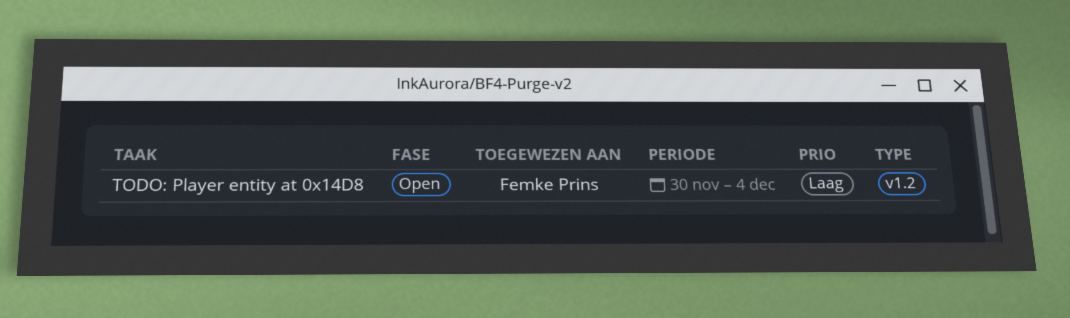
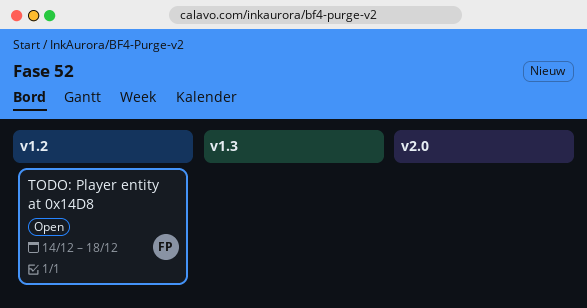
TODO: Player entity at 0x14D8, start: Nov 30 -> Dec 14
TODO: Player entity at 0x14D8, due: Dec 4 -> Dec 18

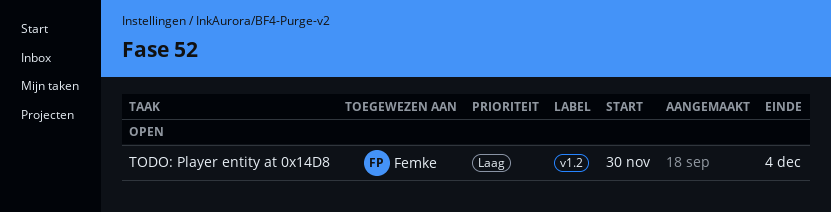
TODO: Player entity at 0x14D8, start: Dec 14 -> Nov 30
TODO: Player entity at 0x14D8, due: Dec 18 -> Dec 4

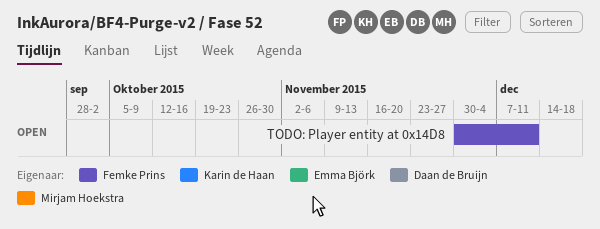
TODO: Player entity at 0x14D8, due: Dec 4 -> Dec 11

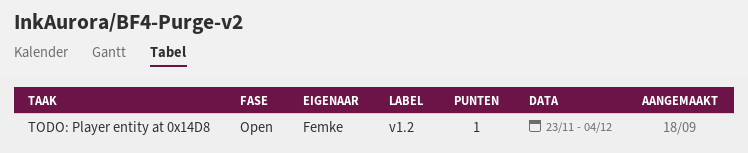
TODO: Player entity at 0x14D8, start: Nov 30 -> Nov 23
TODO: Player entity at 0x14D8, due: Dec 11 -> Dec 4

